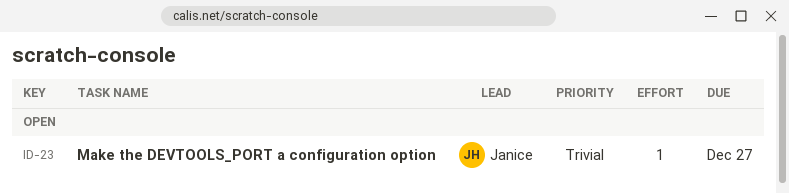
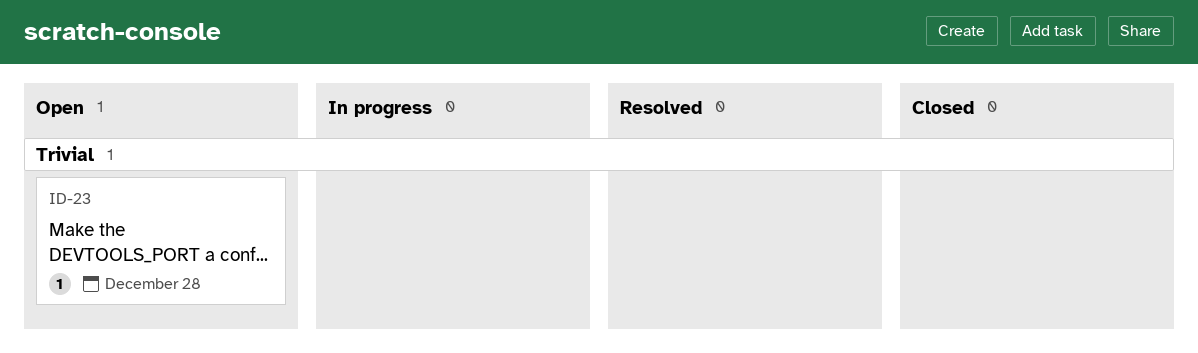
ID-23, due: Dec 27 -> Dec 28

